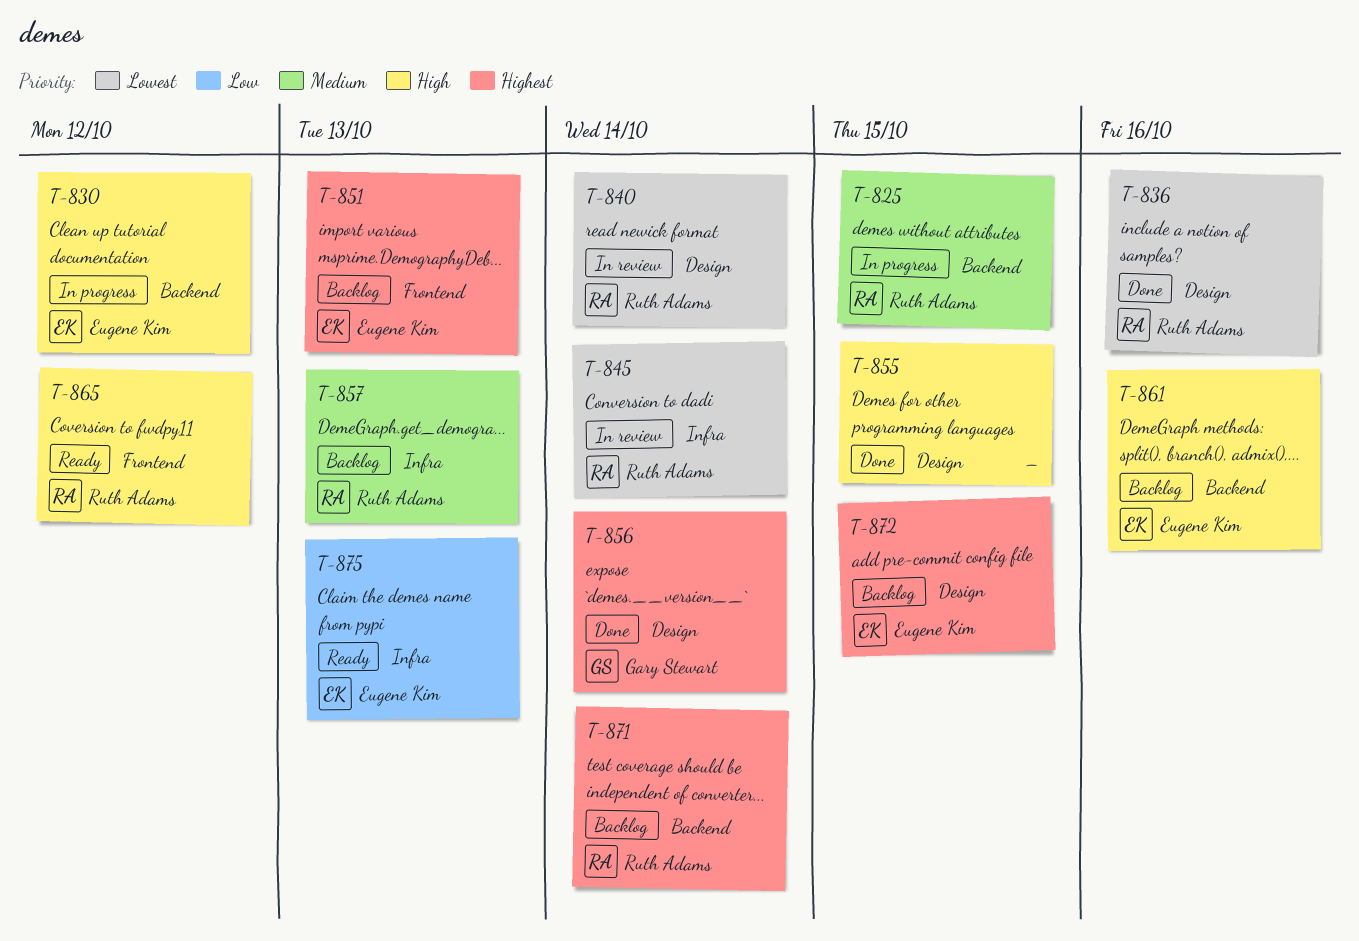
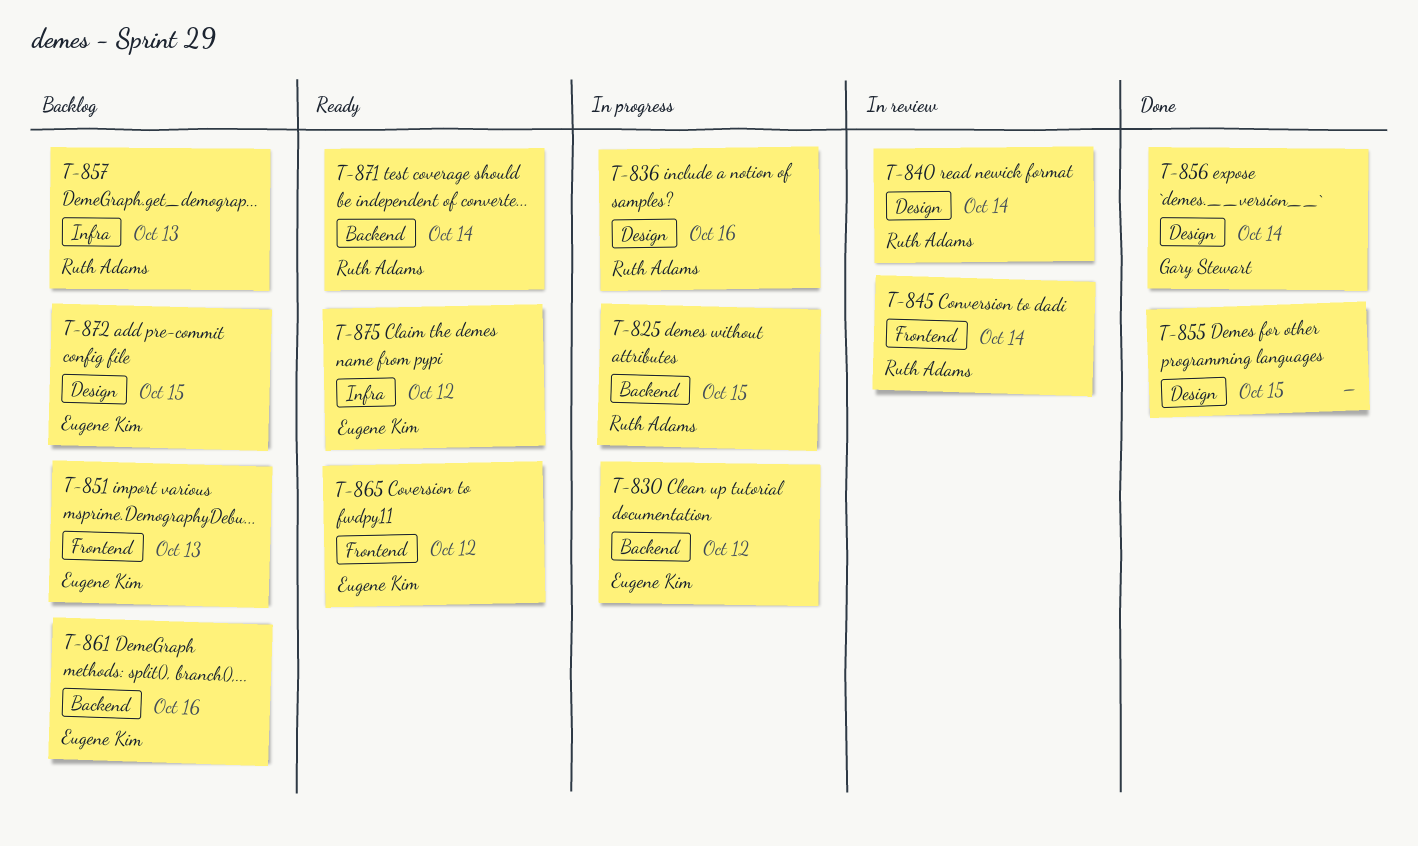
T-836, status: Done -> In progress
T-845, label: Infra -> Frontend
T-865, owner: Ruth Adams -> Eugene Kim
T-871, status: Backlog -> Ready
T-875, due: Oct 13 -> Oct 12

